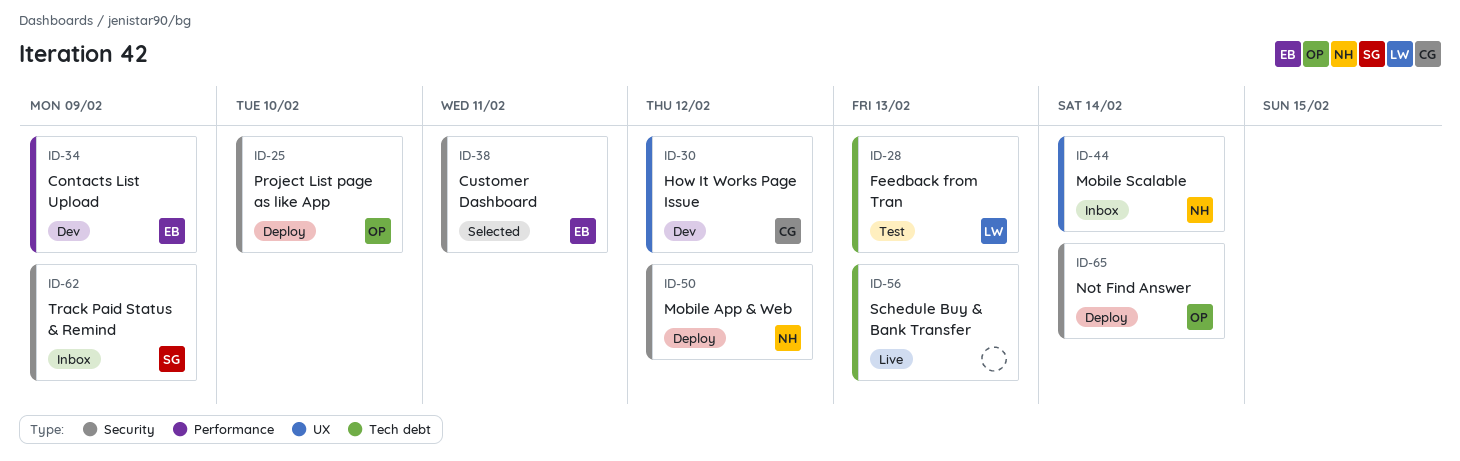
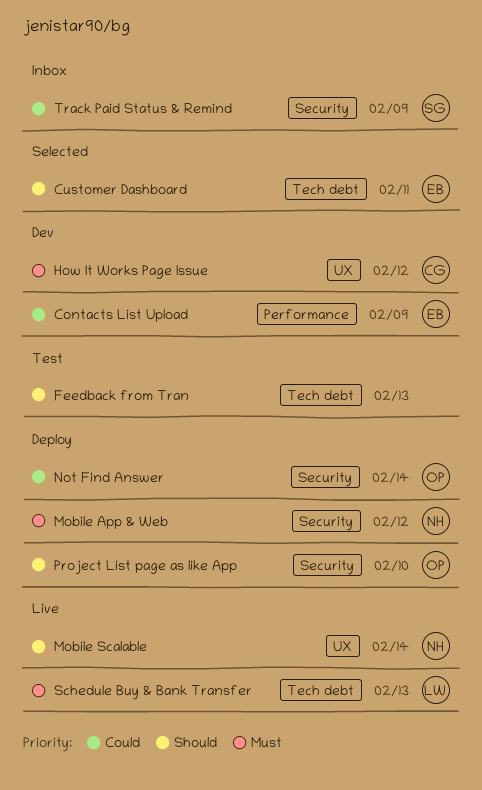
Customer Dashboard, label: Security -> Tech debt
Feedback from Tran, owner: LW -> none
Mobile Scalable, status: Inbox -> Live
Schedule Buy & Bank Transfer, owner: none -> LW

